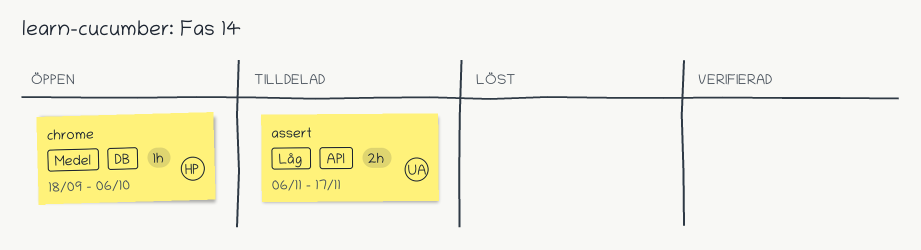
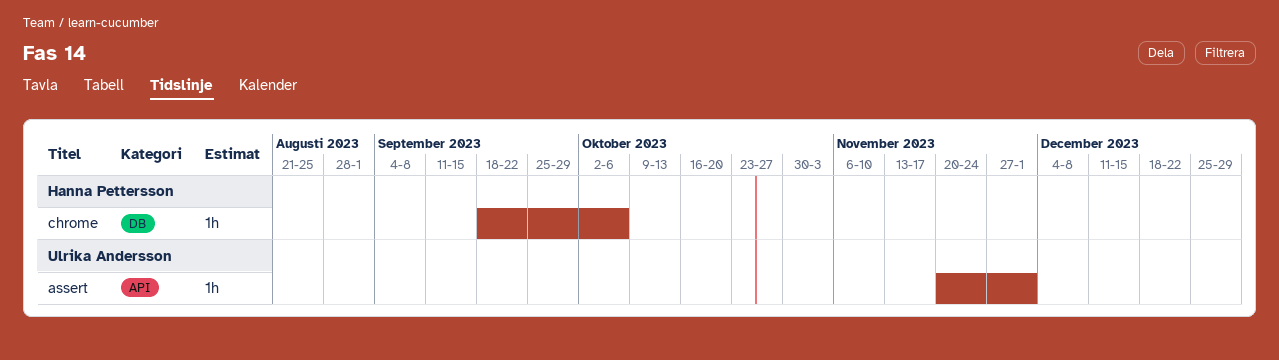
assert, estimate: 2h -> 1h
assert, start: Nov 6 -> Nov 20
assert, due: Nov 17 -> Dec 1

